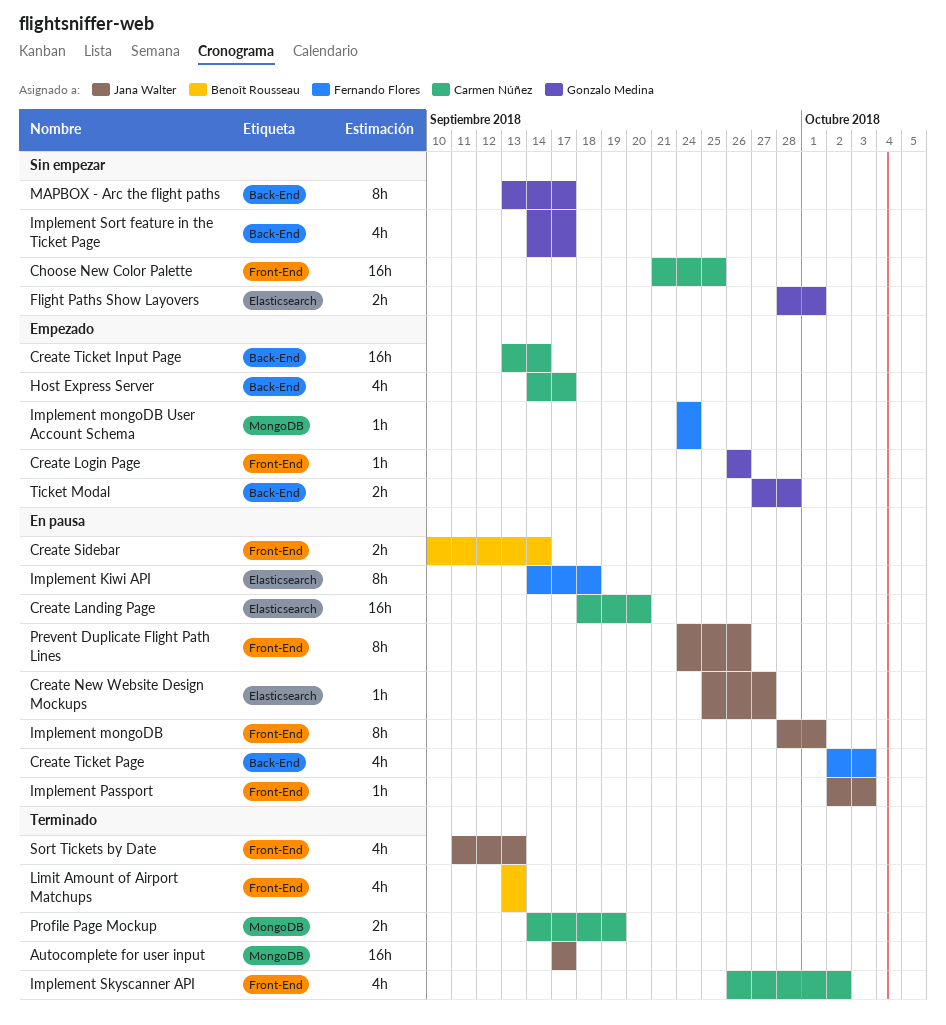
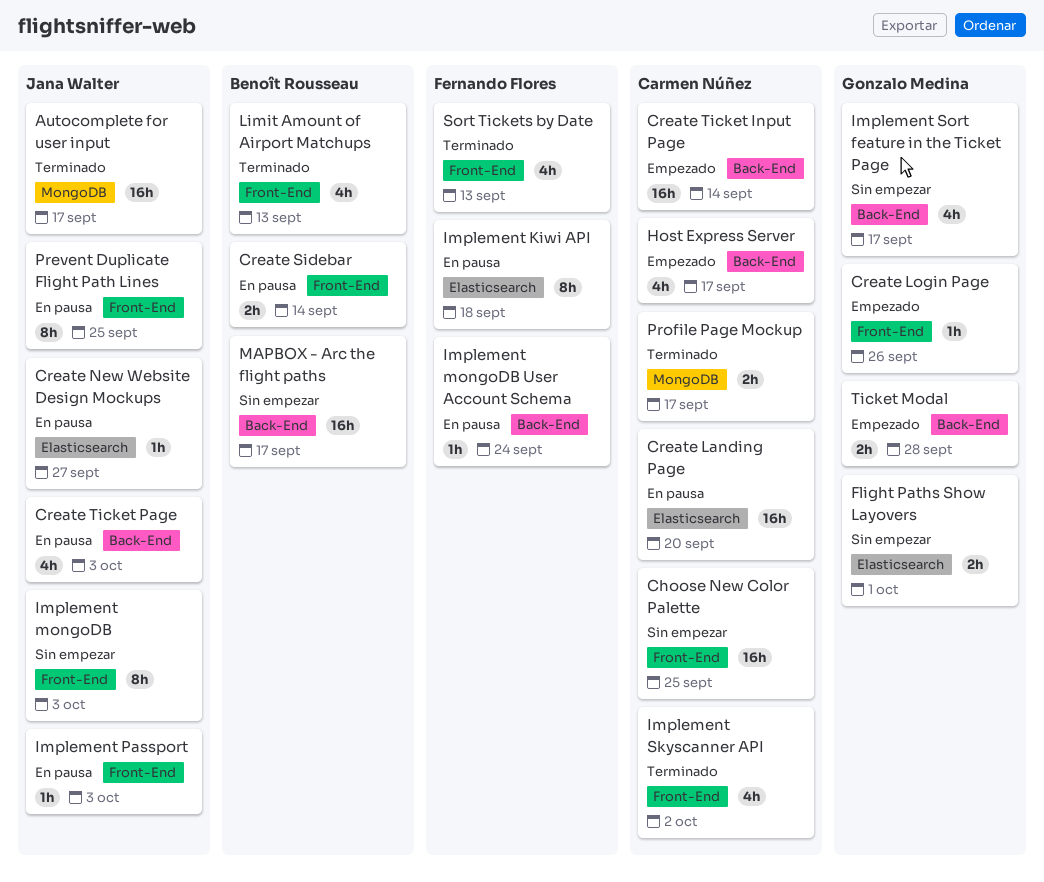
Create Ticket Page, owner: Fernando Flores -> Jana Walter
Implement mongoDB, status: En pausa -> Sin empezar
Implement mongoDB, due: Oct 1 -> Oct 3
Implement mongoDB User Account Schema, status: Empezado -> En pausa
Implement mongoDB User Account Schema, label: MongoDB -> Back-End
MAPBOX - Arc the flight paths, owner: Gonzalo Medina -> Benoît Rousseau
MAPBOX - Arc the flight paths, estimate: 8h -> 16h
Prevent Duplicate Flight Path Lines, due: Sep 26 -> Sep 25
Profile Page Mockup, due: Sep 19 -> Sep 17
Sort Tickets by Date, owner: Jana Walter -> Fernando Flores

